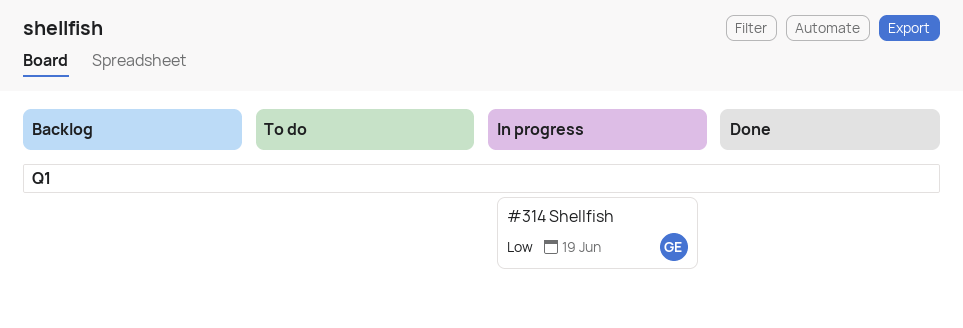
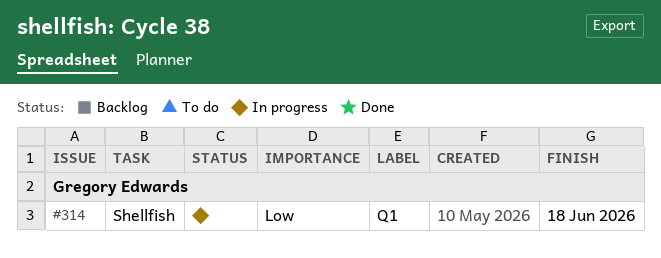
#314, due: Jun 19 -> Jun 18

